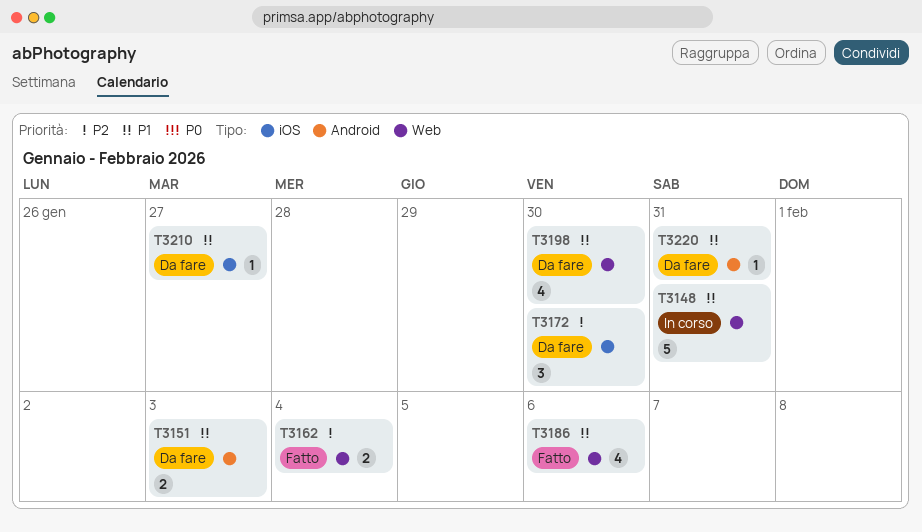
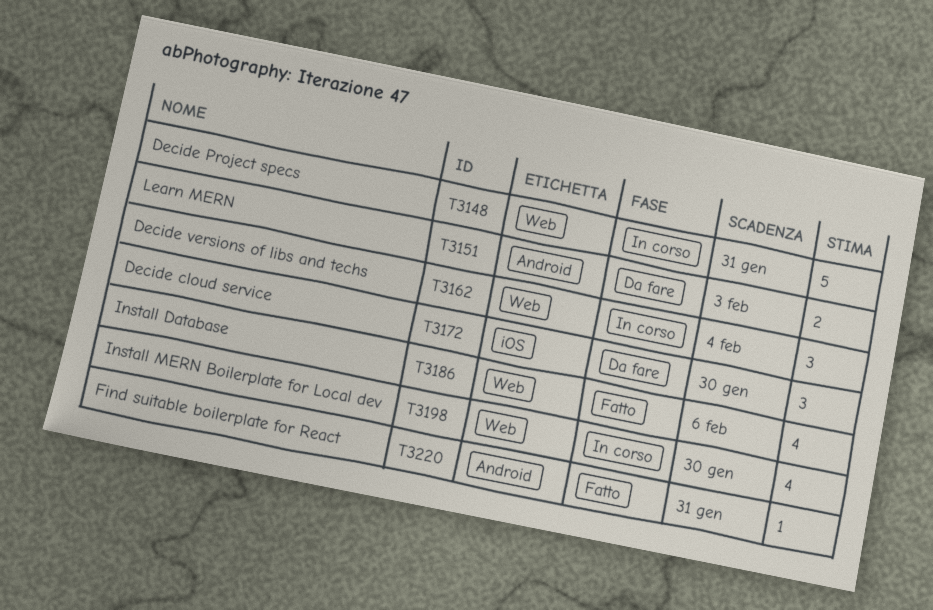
T3162, status: Fatto -> In corso
T3162, estimate: 2 -> 3
T3198, status: Da fare -> In corso
T3210: present -> none
T3220, status: Da fare -> Fatto

